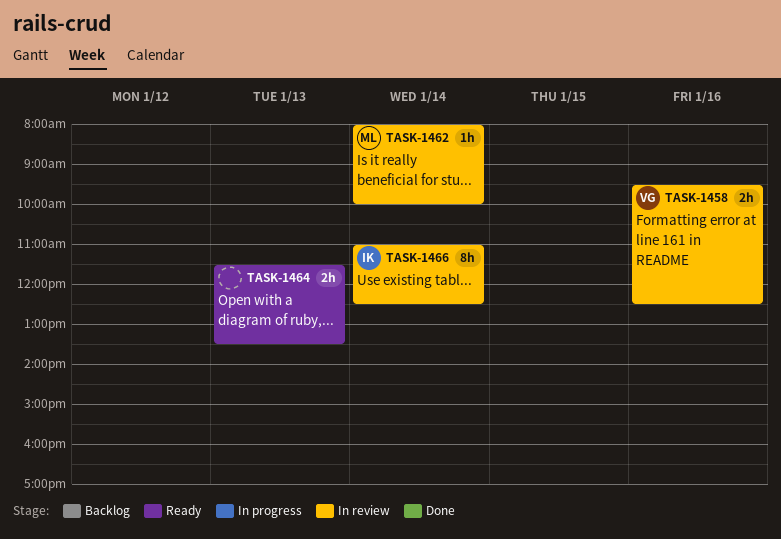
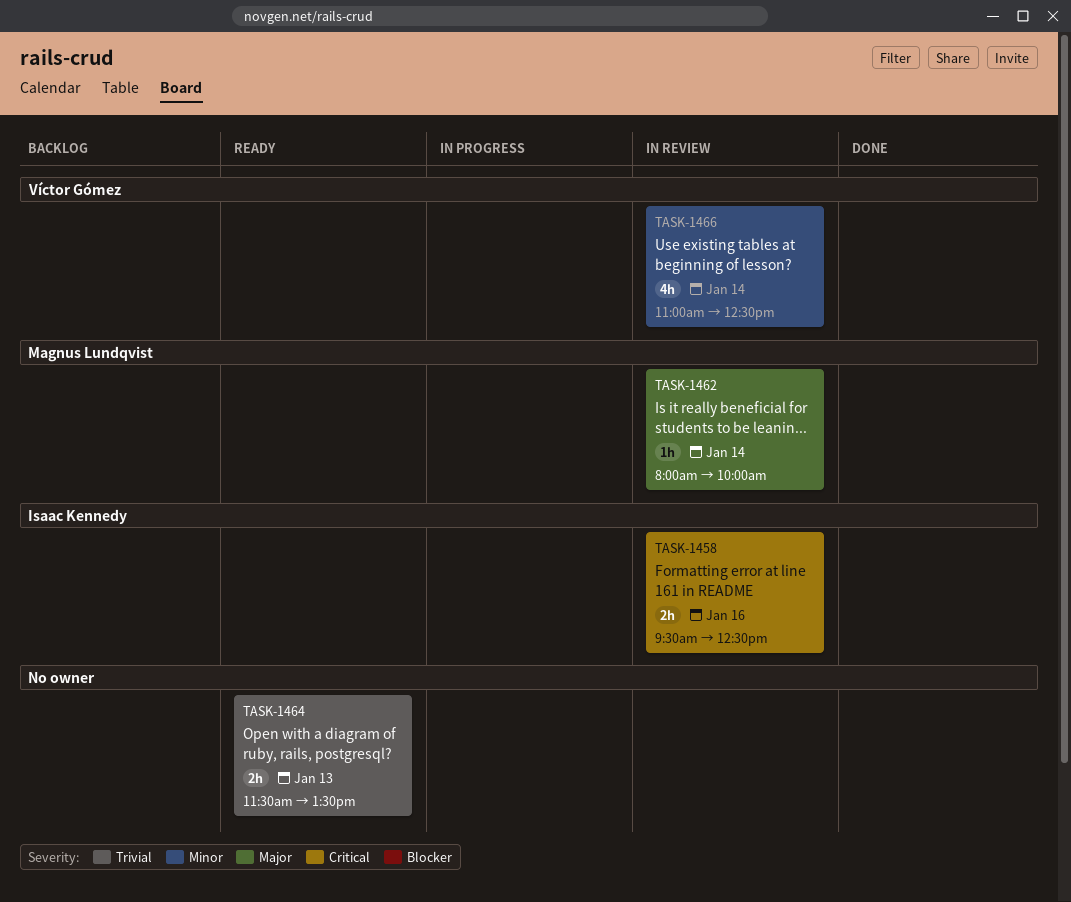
TASK-1458, owner: Víctor Gómez -> Isaac Kennedy
TASK-1466, owner: Isaac Kennedy -> Víctor Gómez
TASK-1466, estimate: 8h -> 4h

